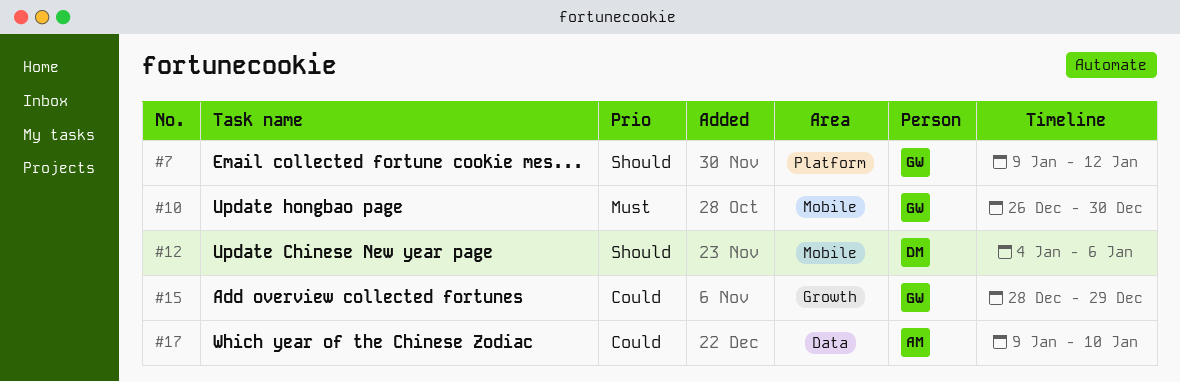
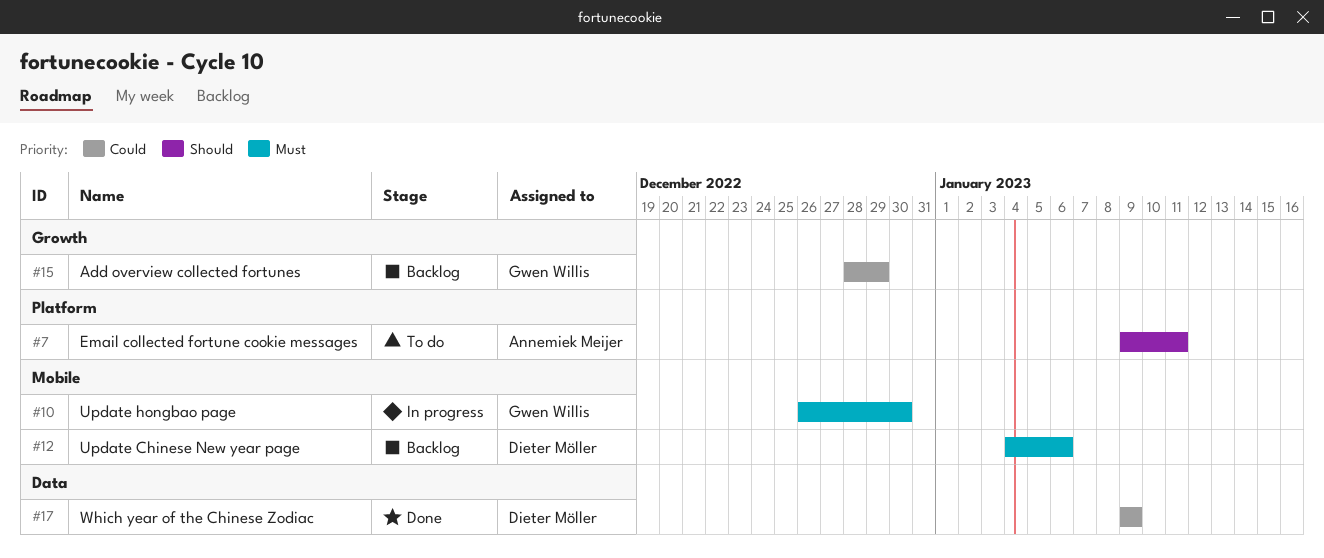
#7, owner: Gwen Willis -> Annemiek Meijer
#7, due: Jan 12 -> Jan 11
#12, priority: Should -> Must
#17, owner: Annemiek Meijer -> Dieter Möller
#17, due: Jan 10 -> Jan 9

